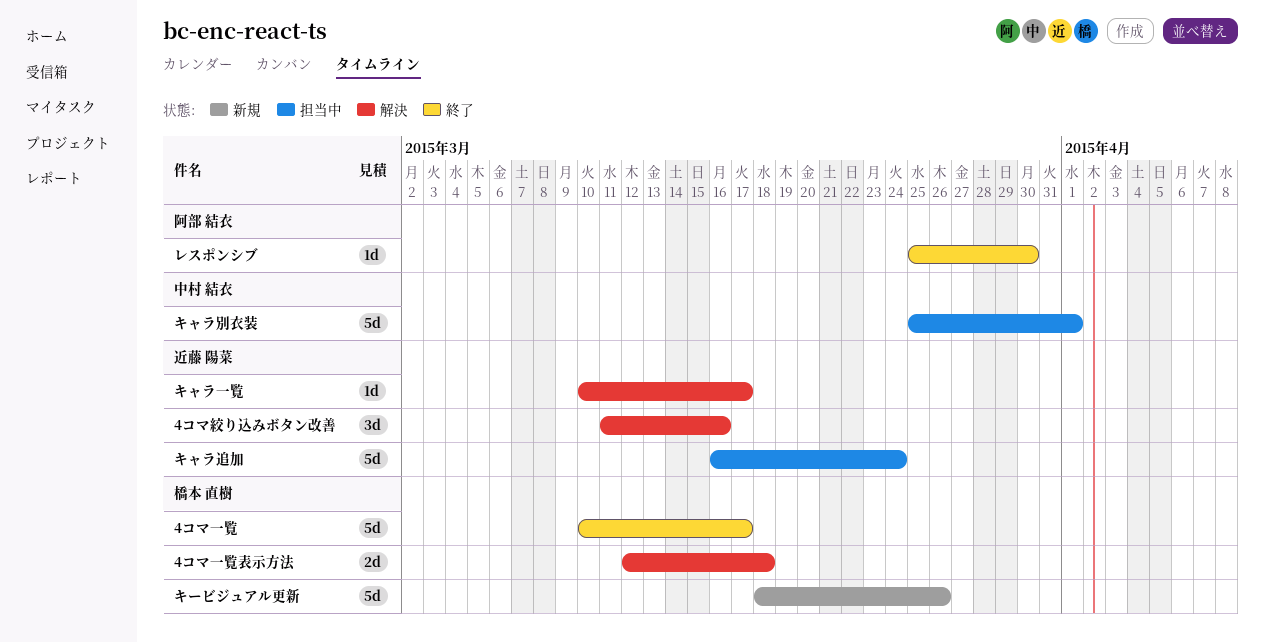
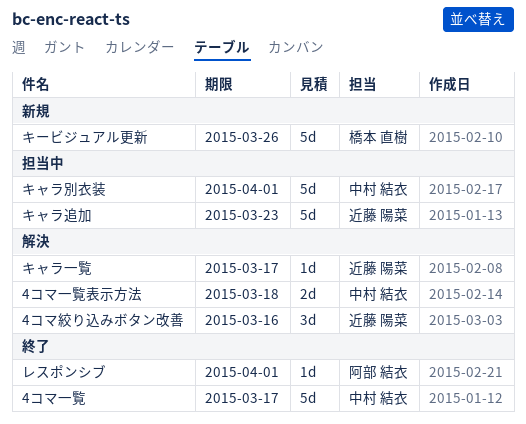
4コマ一覧, owner: 橋本 直樹 -> 中村 結衣
4コマ一覧表示方法, owner: 橋本 直樹 -> 中村 結衣
キャラ追加, due: Mar 24 -> Mar 23
レスポンシブ, due: Mar 30 -> Apr 1

